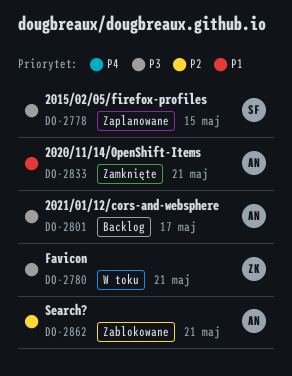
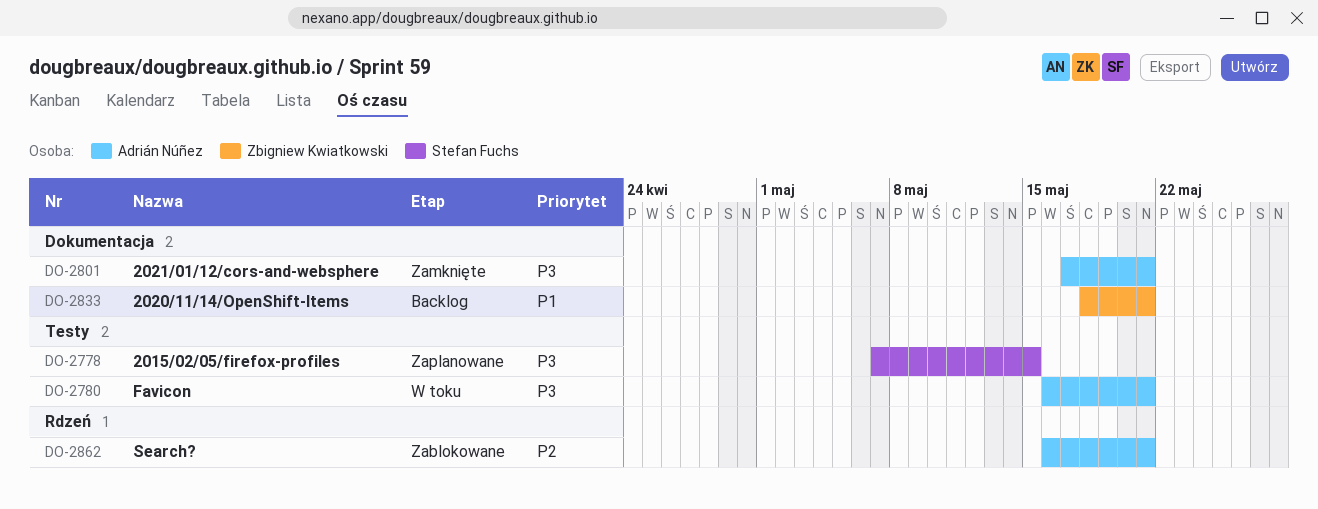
DO-2780, owner: Zbigniew Kwiatkowski -> Adrián Núñez
DO-2801, status: Backlog -> Zamknięte
DO-2801, due: May 17 -> May 21
DO-2833, status: Zamknięte -> Backlog
DO-2833, owner: Adrián Núñez -> Zbigniew Kwiatkowski

